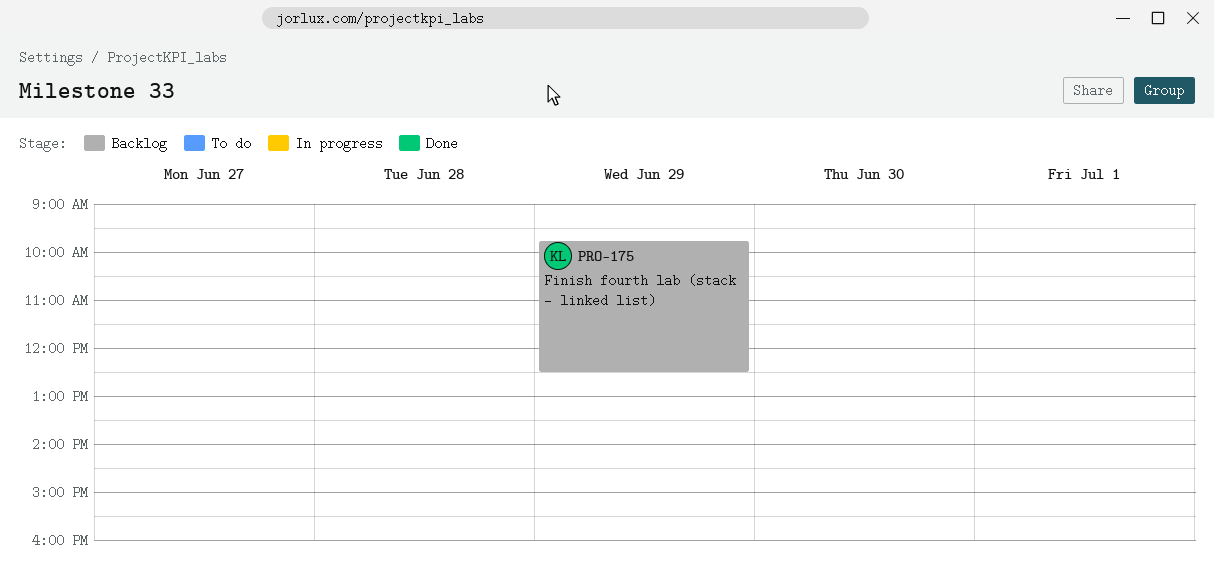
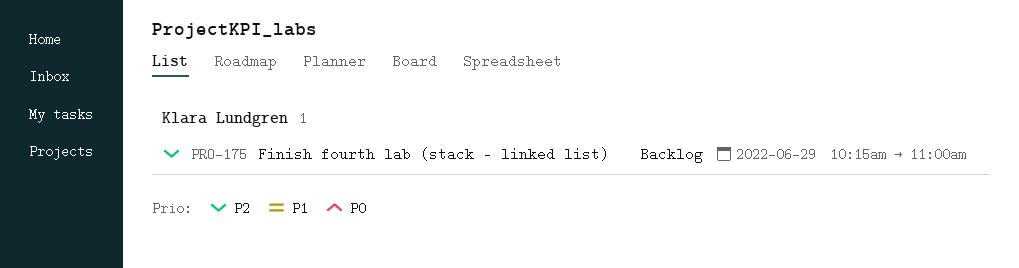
PRO-175, begins: 09:45 -> 10:15
PRO-175, ends: 12:30 -> 11:00

